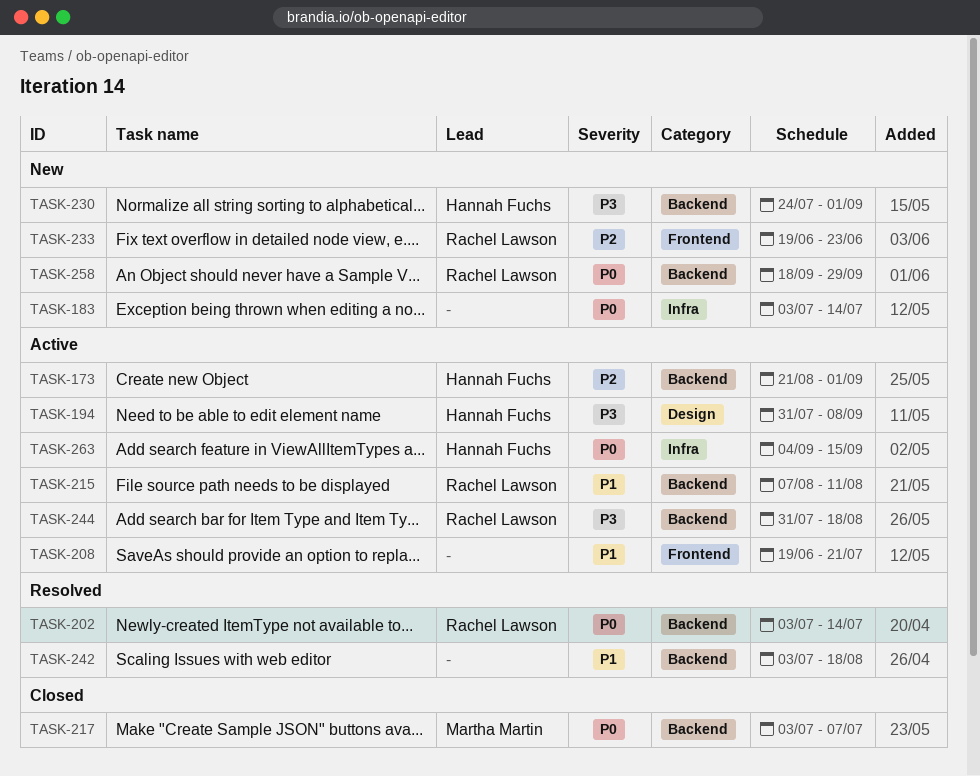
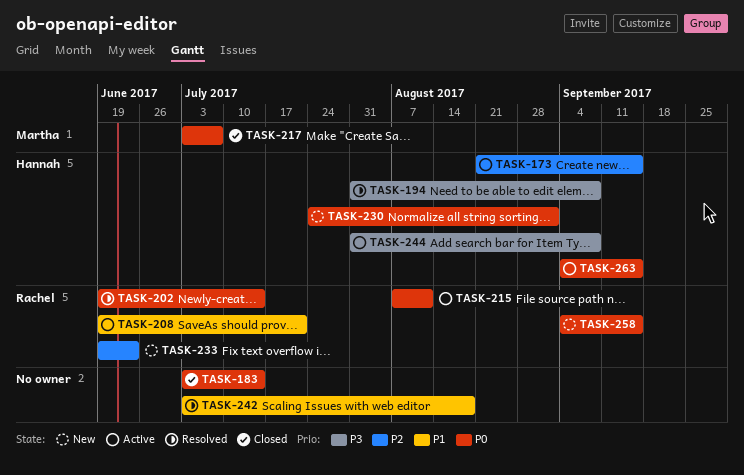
TASK-173, due: Sep 1 -> Sep 15
TASK-183, status: New -> Closed
TASK-194, status: Active -> Resolved
TASK-202, start: Jul 3 -> Jun 19
TASK-208, owner: none -> Rachel Lawson
TASK-215, priority: P1 -> P0
TASK-230, priority: P3 -> P0
TASK-244, owner: Rachel Lawson -> Hannah Fuchs
TASK-244, due: Aug 18 -> Sep 8
TASK-258, start: Sep 18 -> Sep 4
TASK-258, due: Sep 29 -> Sep 15

